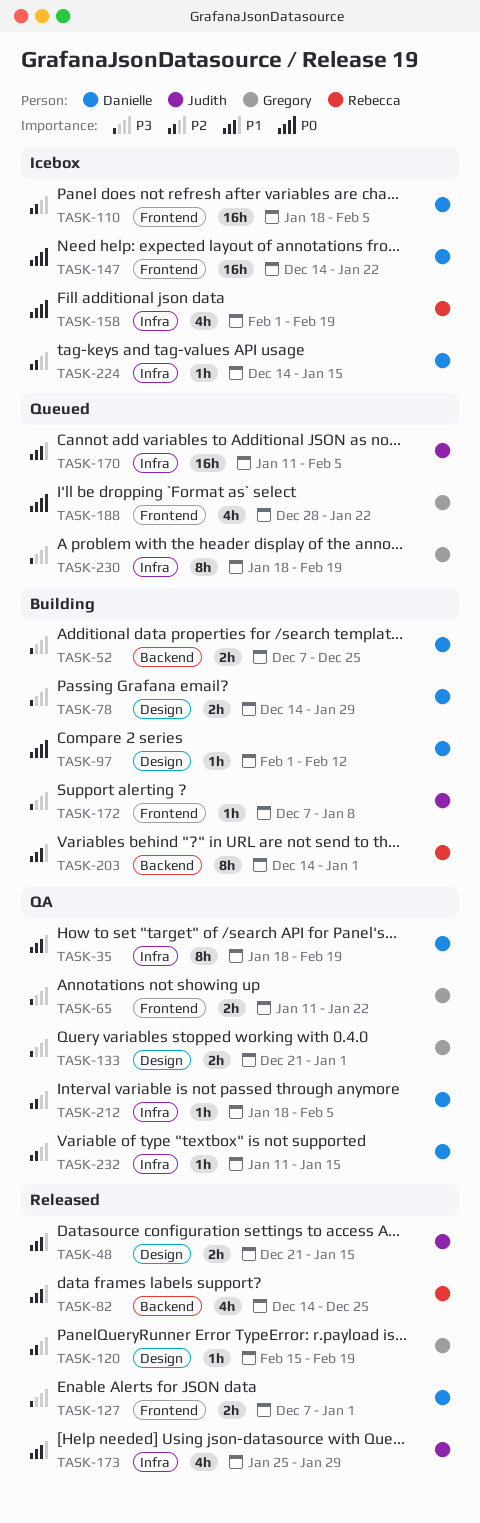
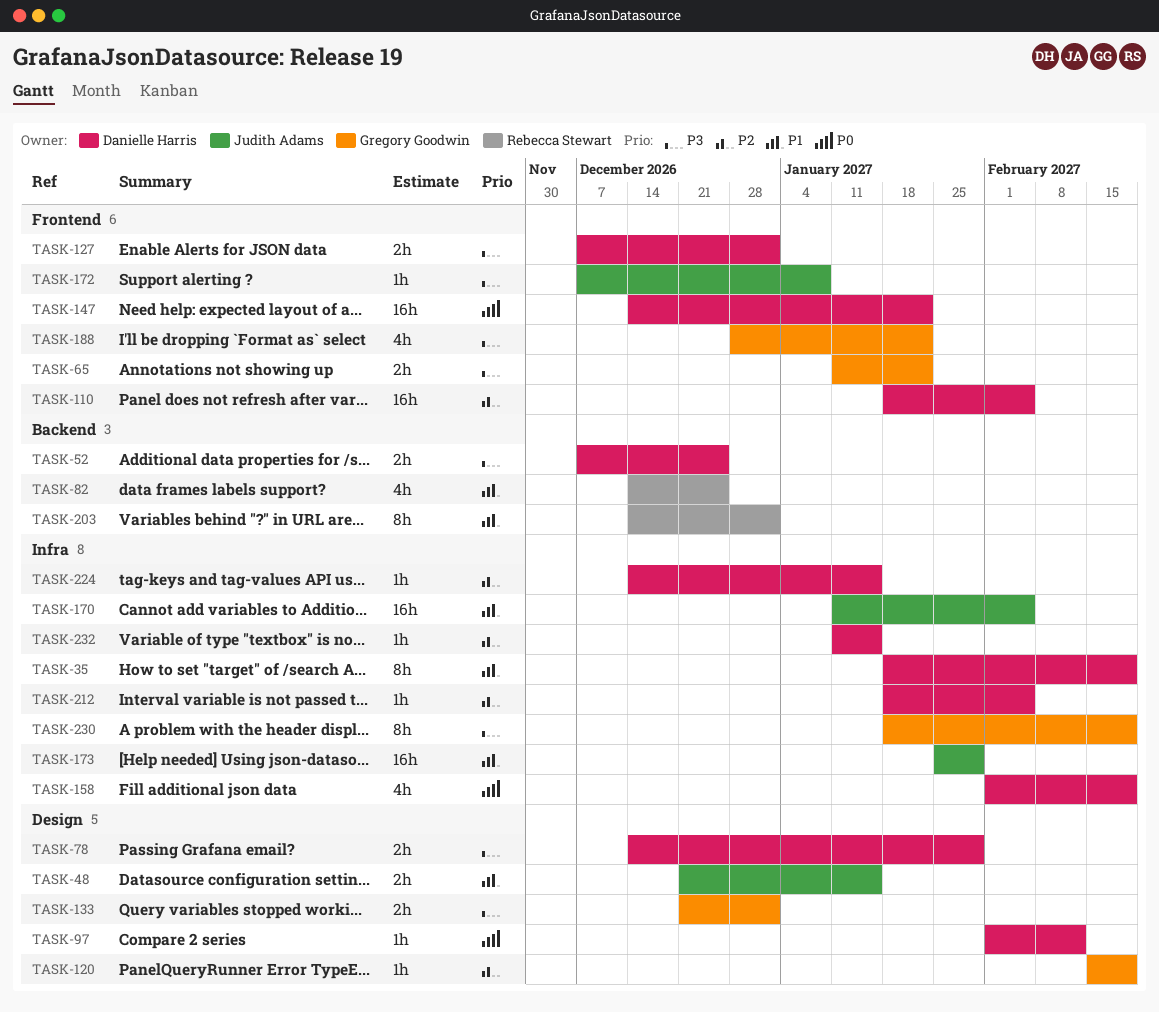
TASK-158, owner: Rebecca Stewart -> Danielle Harris
TASK-173, estimate: 4h -> 16h
TASK-188, priority: P0 -> P3

